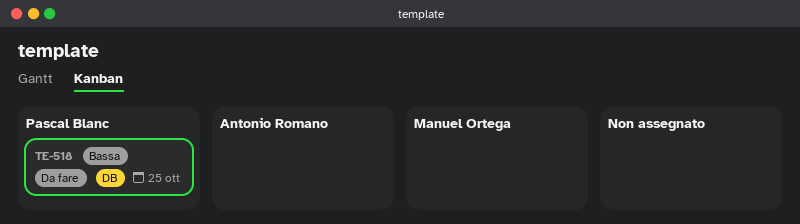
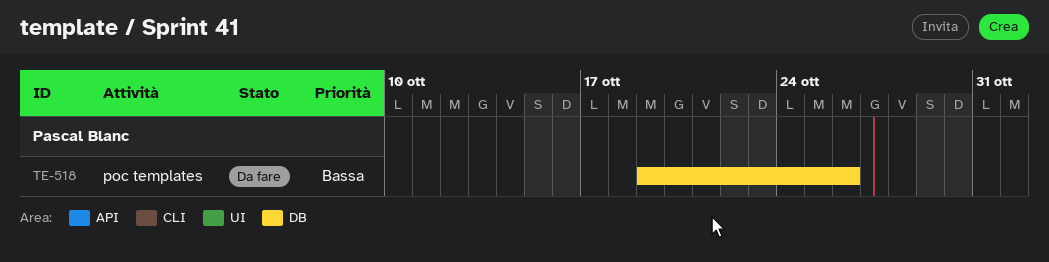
TE-518, due: Oct 25 -> Oct 26

